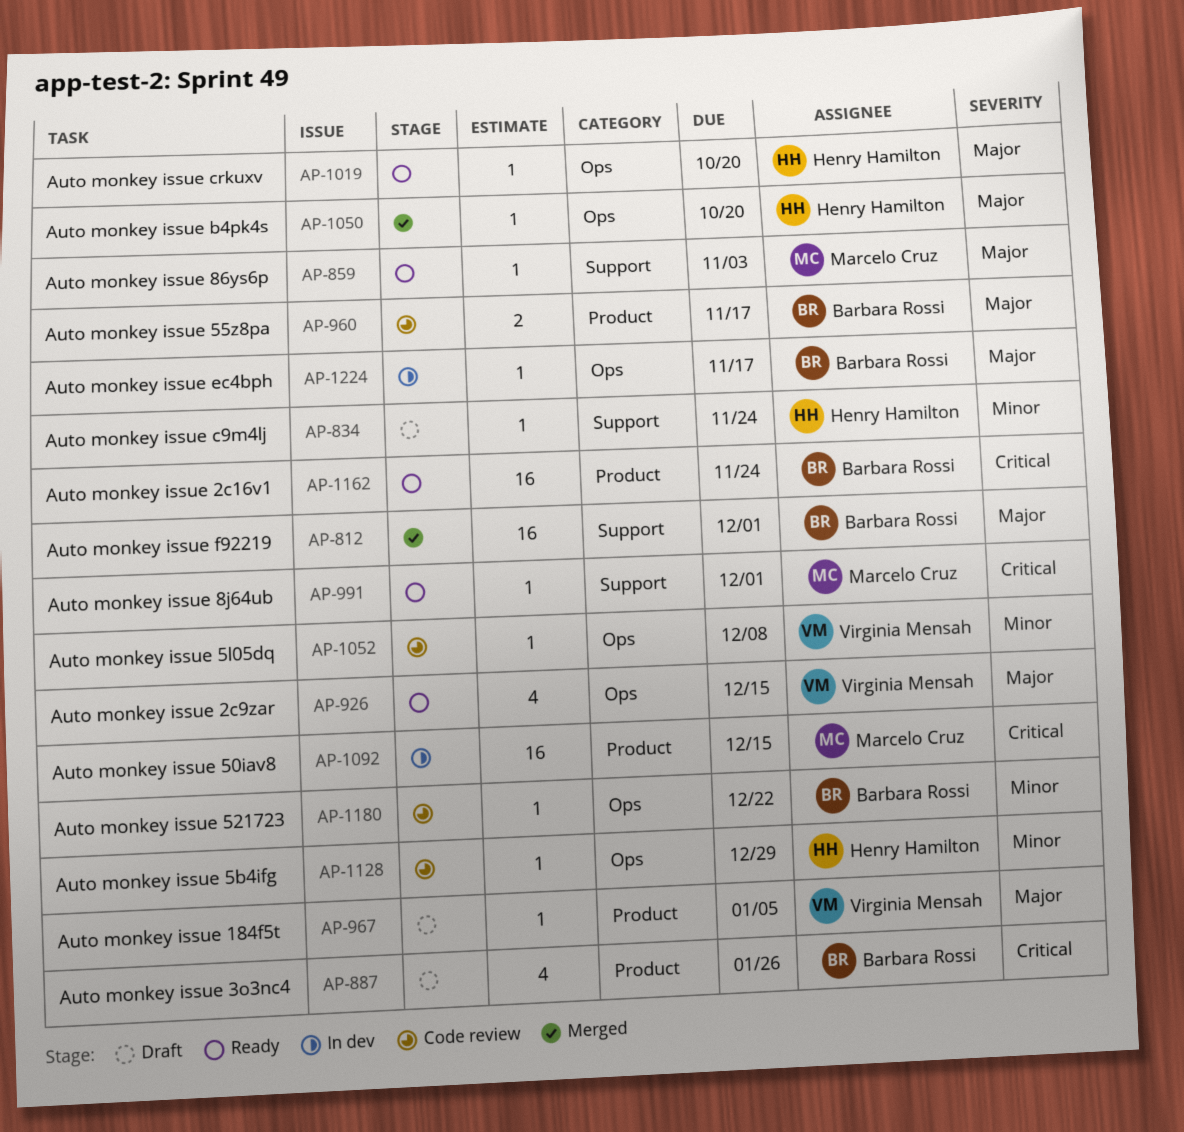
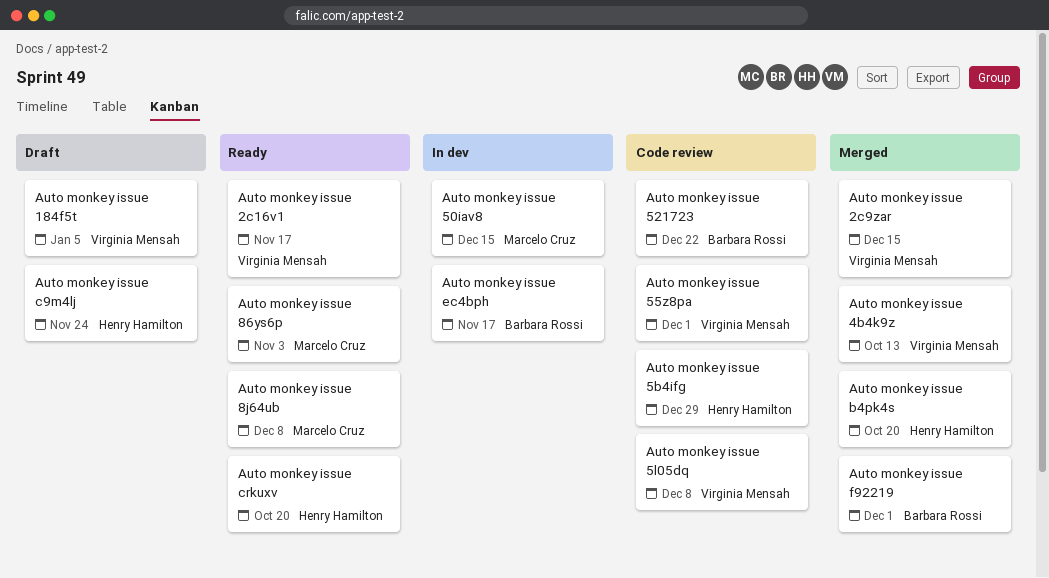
Auto monkey issue 2c16v1, owner: Barbara Rossi -> Virginia Mensah
Auto monkey issue 2c16v1, due: Nov 24 -> Nov 17
Auto monkey issue 2c9zar, status: Ready -> Merged
Auto monkey issue 3o3nc4: present -> none
Auto monkey issue 4b4k9z: none -> present
Auto monkey issue 55z8pa, owner: Barbara Rossi -> Virginia Mensah
Auto monkey issue 55z8pa, due: Nov 17 -> Dec 1
Auto monkey issue 8j64ub, due: Dec 1 -> Dec 8

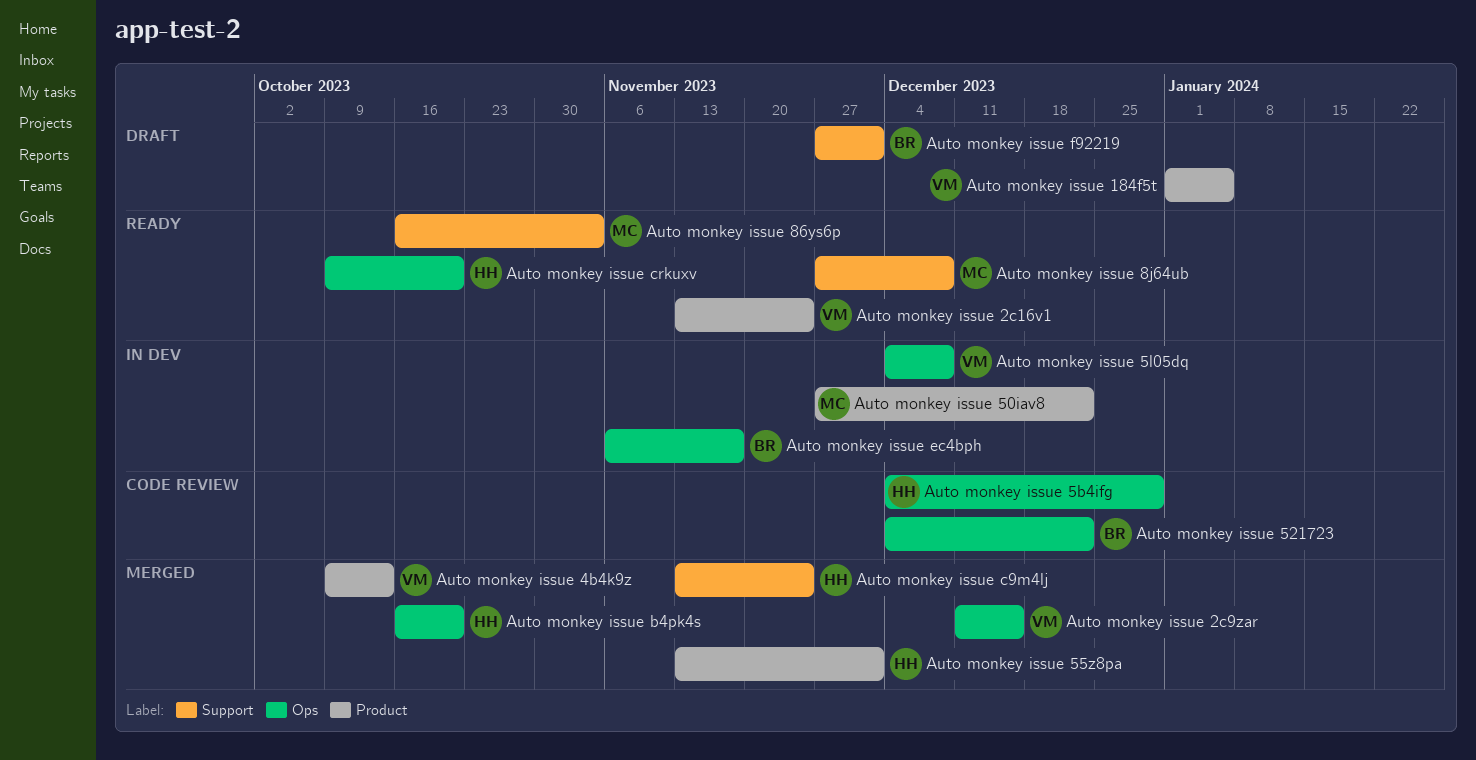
Auto monkey issue 2c16v1, due: Nov 17 -> Nov 24
Auto monkey issue 50iav8, due: Dec 15 -> Dec 22
Auto monkey issue 55z8pa, status: Code review -> Merged
Auto monkey issue 55z8pa, owner: Virginia Mensah -> Henry Hamilton
Auto monkey issue 5l05dq, status: Code review -> In dev
Auto monkey issue c9m4lj, status: Draft -> Merged
Auto monkey issue f92219, status: Merged -> Draft

